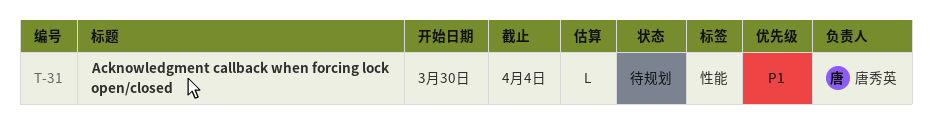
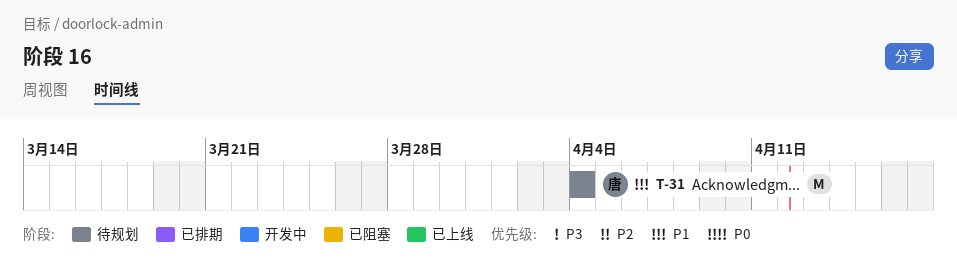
T-31, estimate: L -> M
T-31, start: Mar 30 -> Apr 4

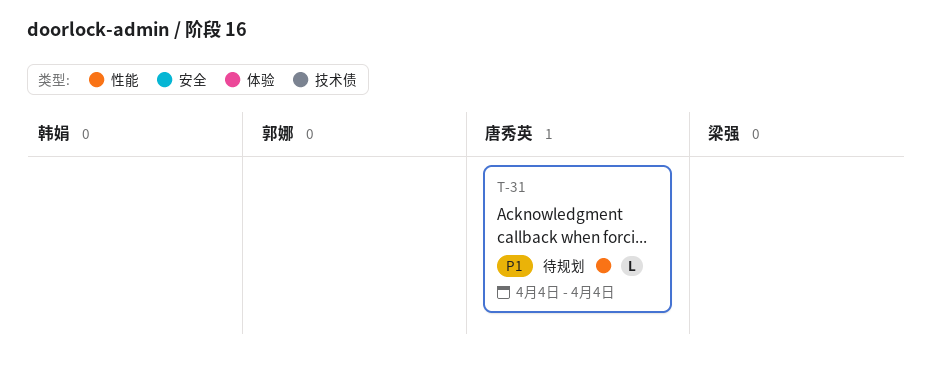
T-31, estimate: M -> L

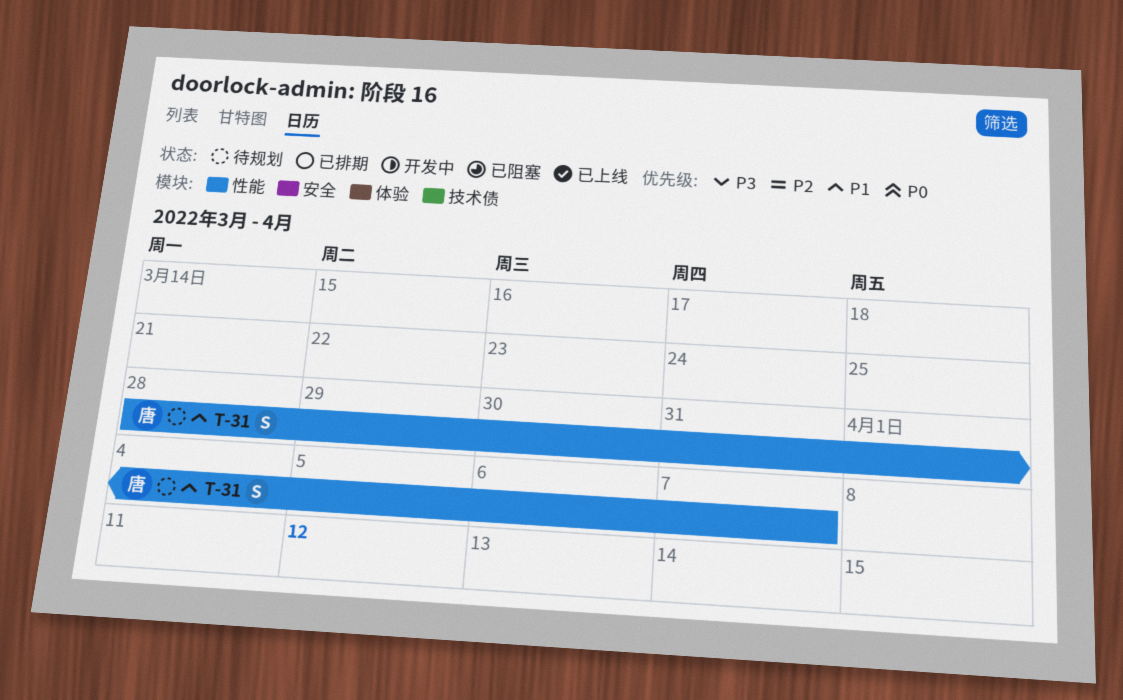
T-31, estimate: L -> S
T-31, start: Apr 4 -> Mar 28
T-31, due: Apr 4 -> Apr 7

